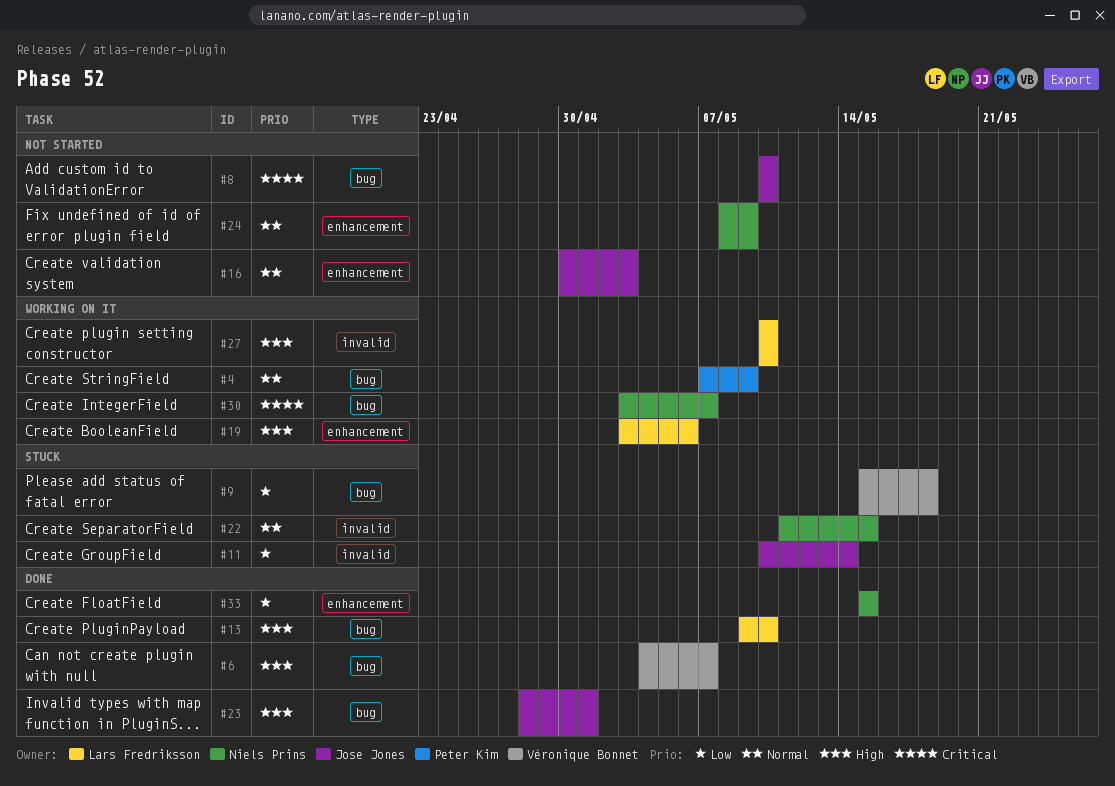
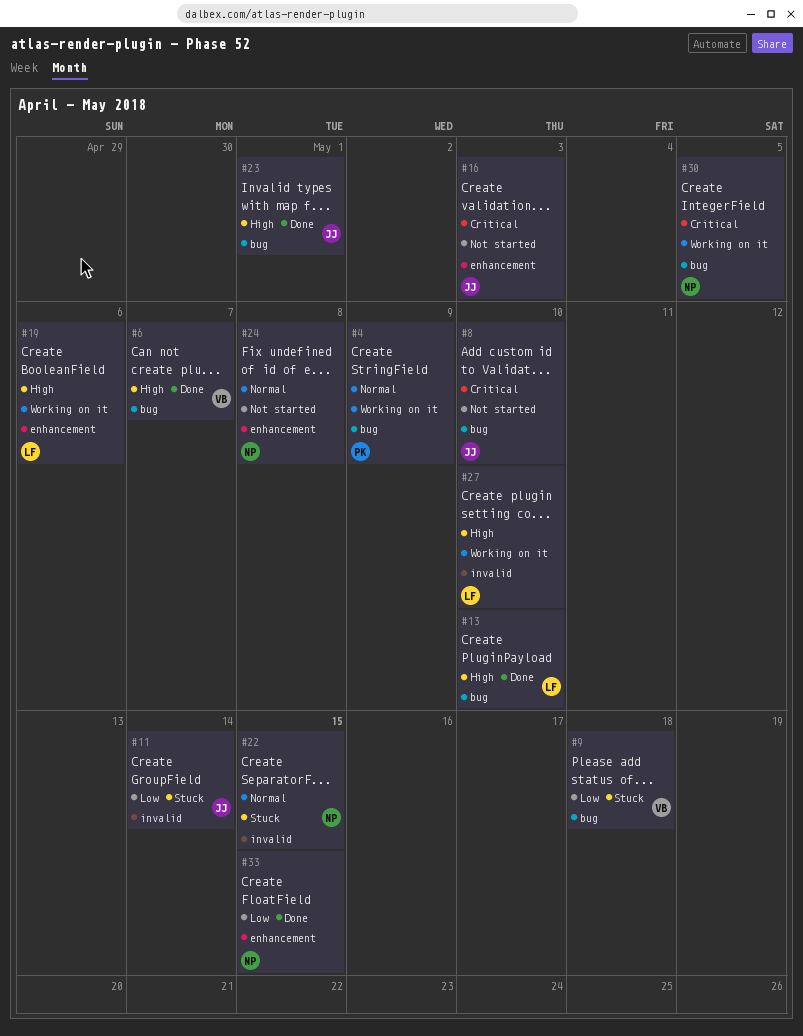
#16, priority: Normal -> Critical
#24, due: May 9 -> May 8
#30, due: May 7 -> May 5

